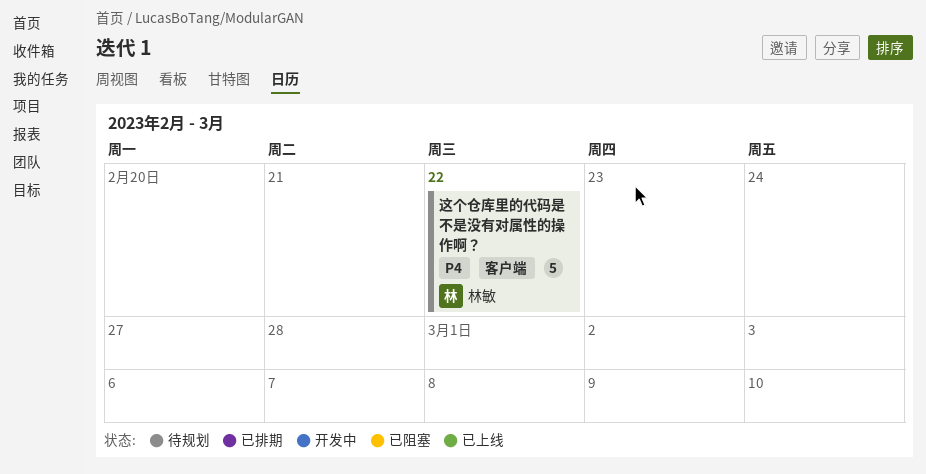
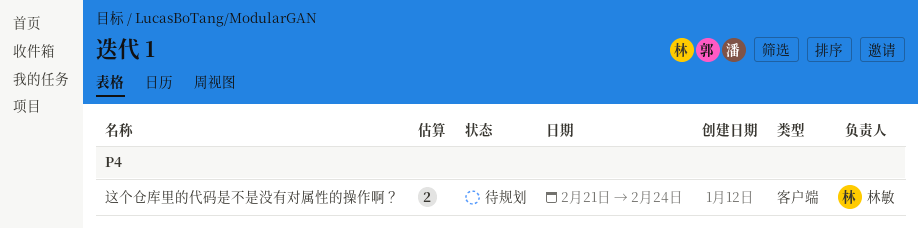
这个仓库里的代码是不是没有对属性的操作啊？, estimate: 5 -> 2
这个仓库里的代码是不是没有对属性的操作啊？, due: Feb 22 -> Feb 24

